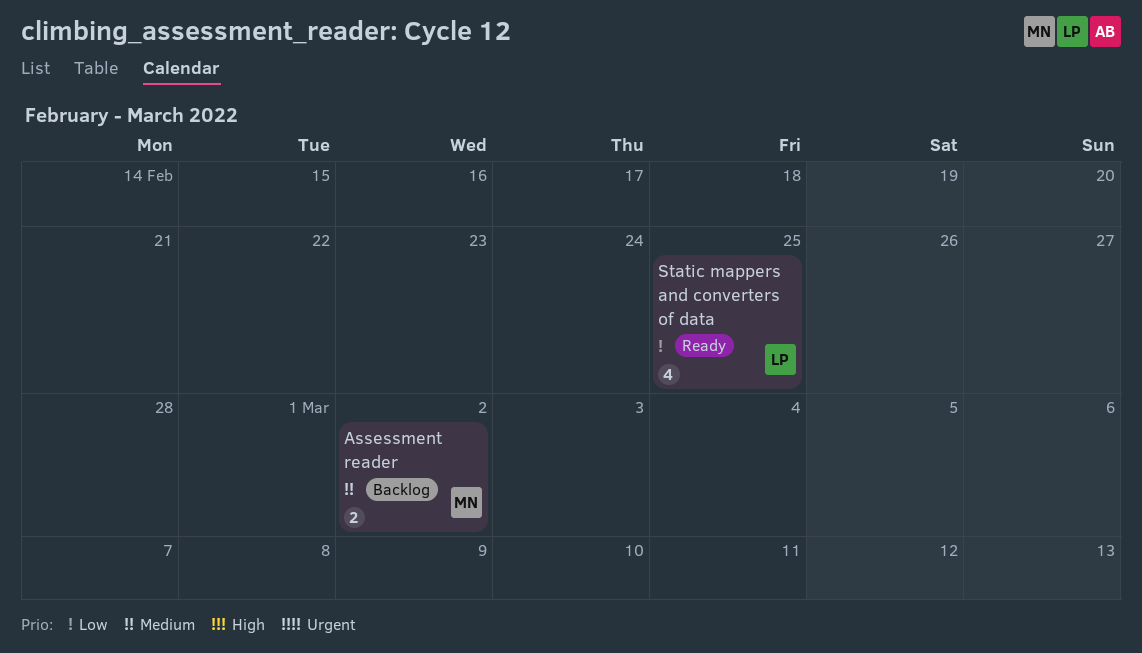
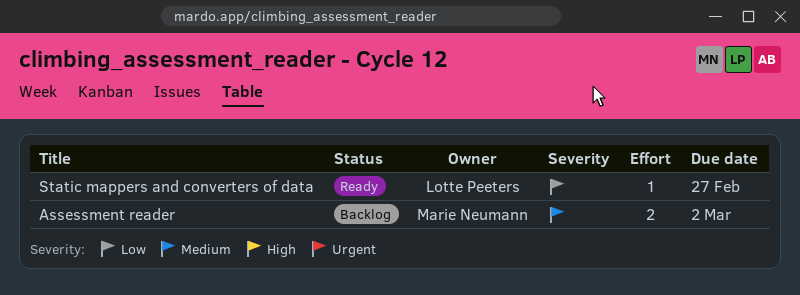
Static mappers and converters of data, estimate: 4 -> 1
Static mappers and converters of data, due: Feb 25 -> Feb 27

